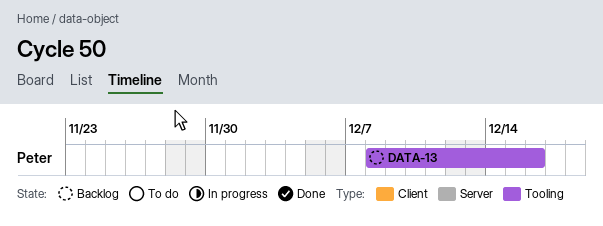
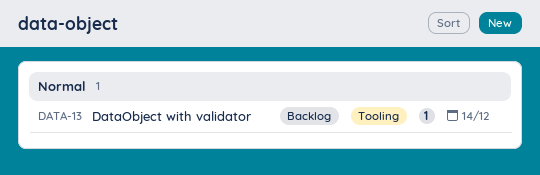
DATA-13, due: Dec 16 -> Dec 14

